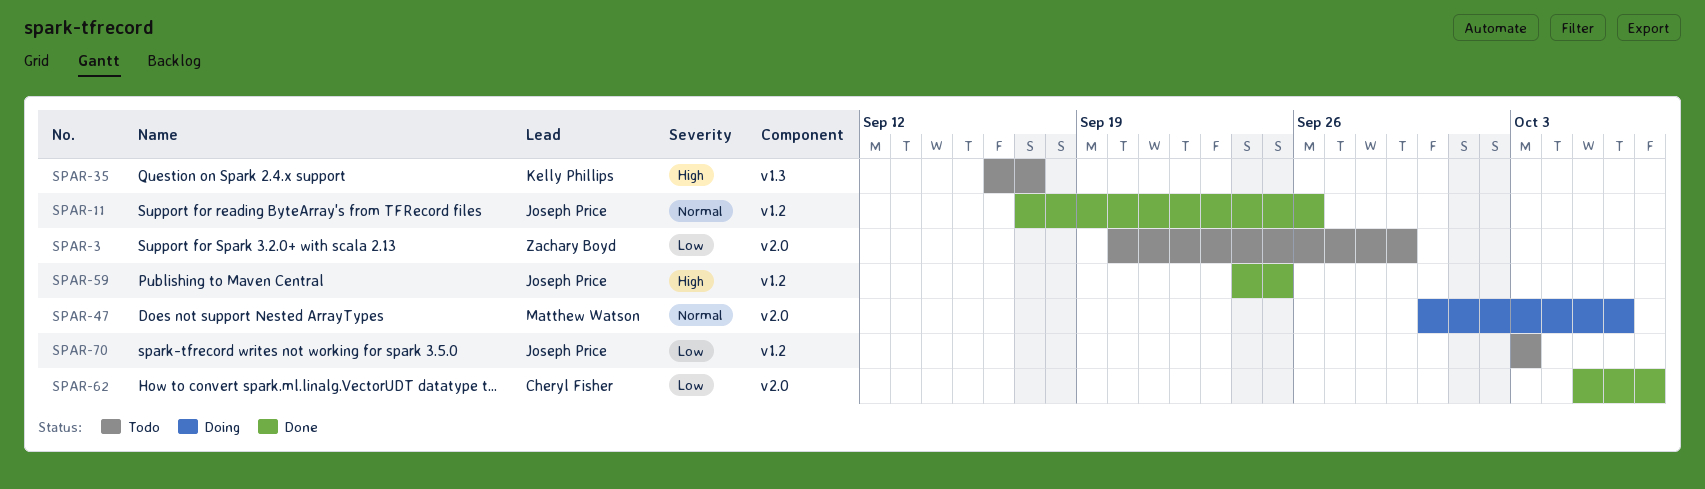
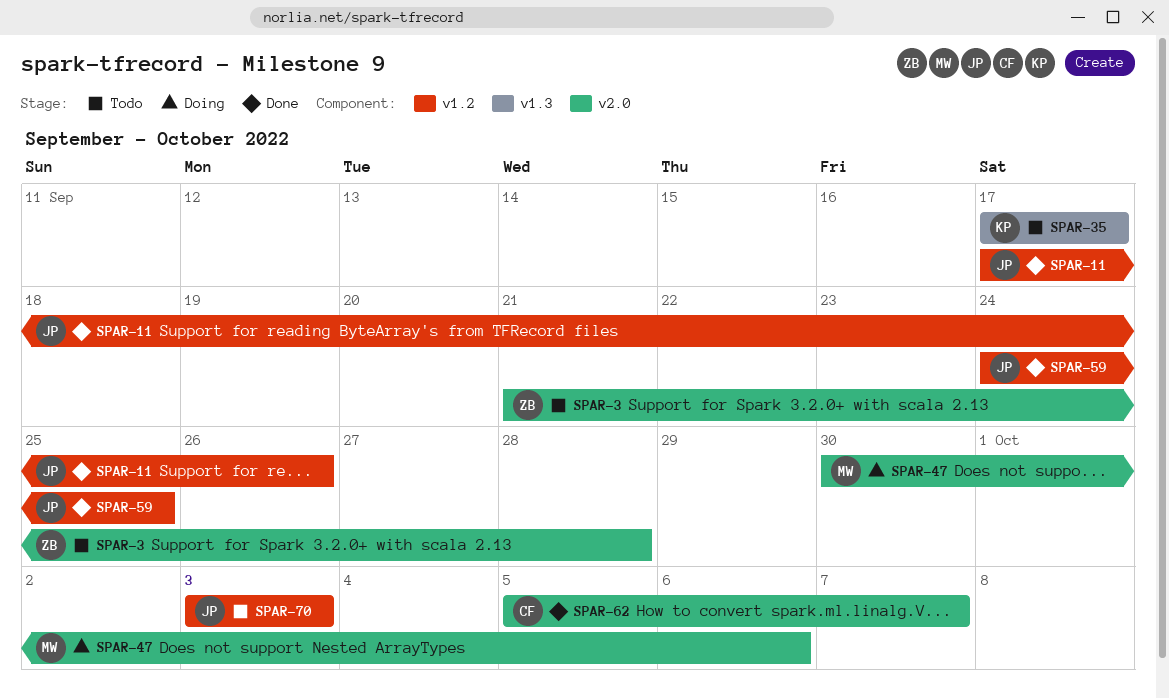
SPAR-3, start: Sep 20 -> Sep 21
SPAR-3, due: Sep 29 -> Sep 28
SPAR-35, start: Sep 16 -> Sep 17

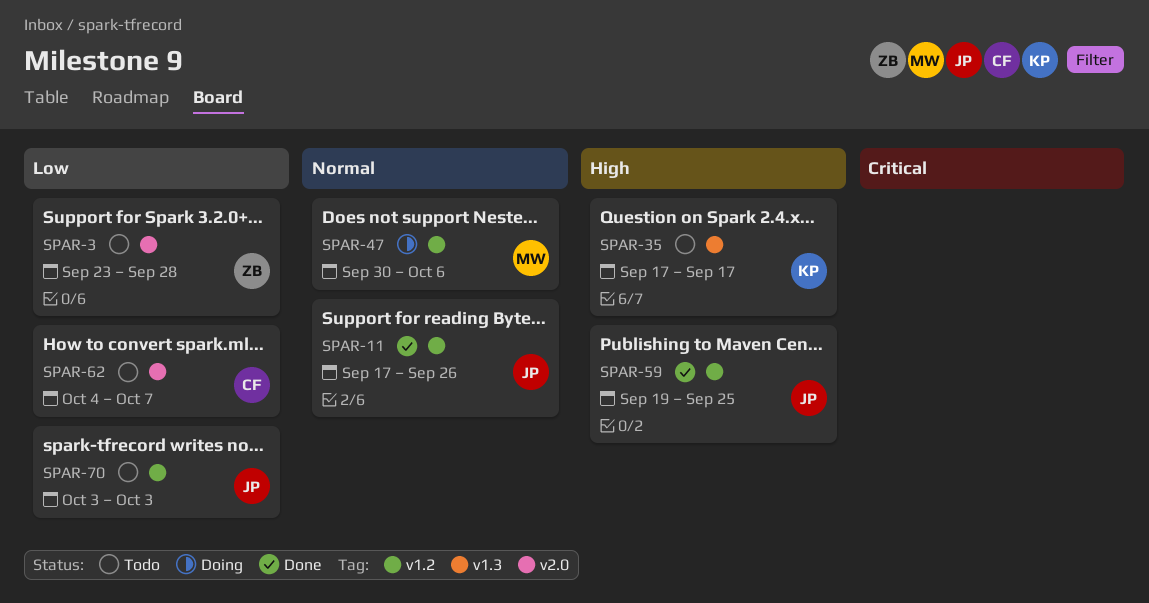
SPAR-3, start: Sep 21 -> Sep 23
SPAR-47, label: v2.0 -> v1.2
SPAR-59, start: Sep 24 -> Sep 19
SPAR-62, status: Done -> Todo
SPAR-62, start: Oct 5 -> Oct 4

